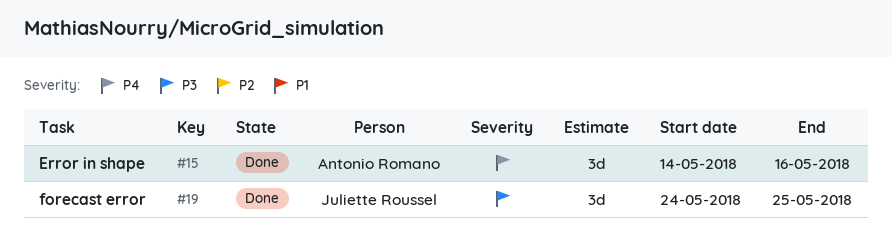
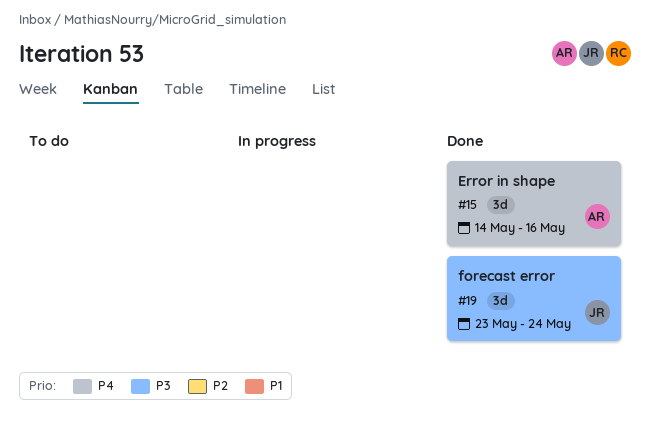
#19, start: May 24 -> May 23
#19, due: May 25 -> May 24

